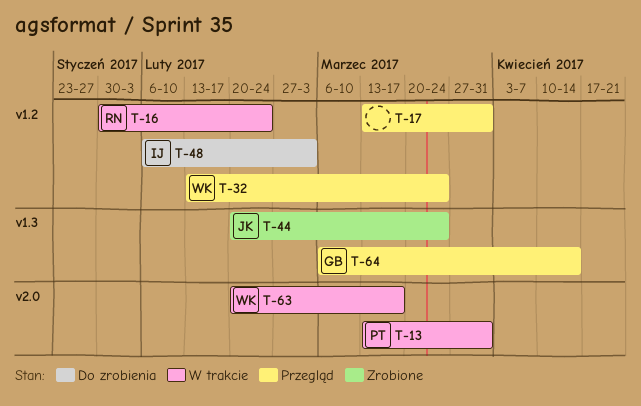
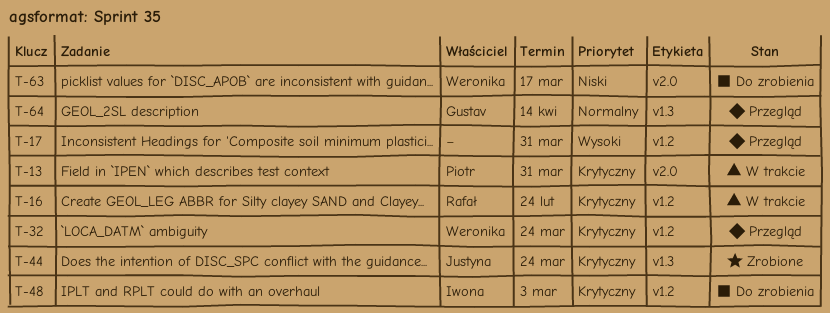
T-63, status: W trakcie -> Do zrobienia

